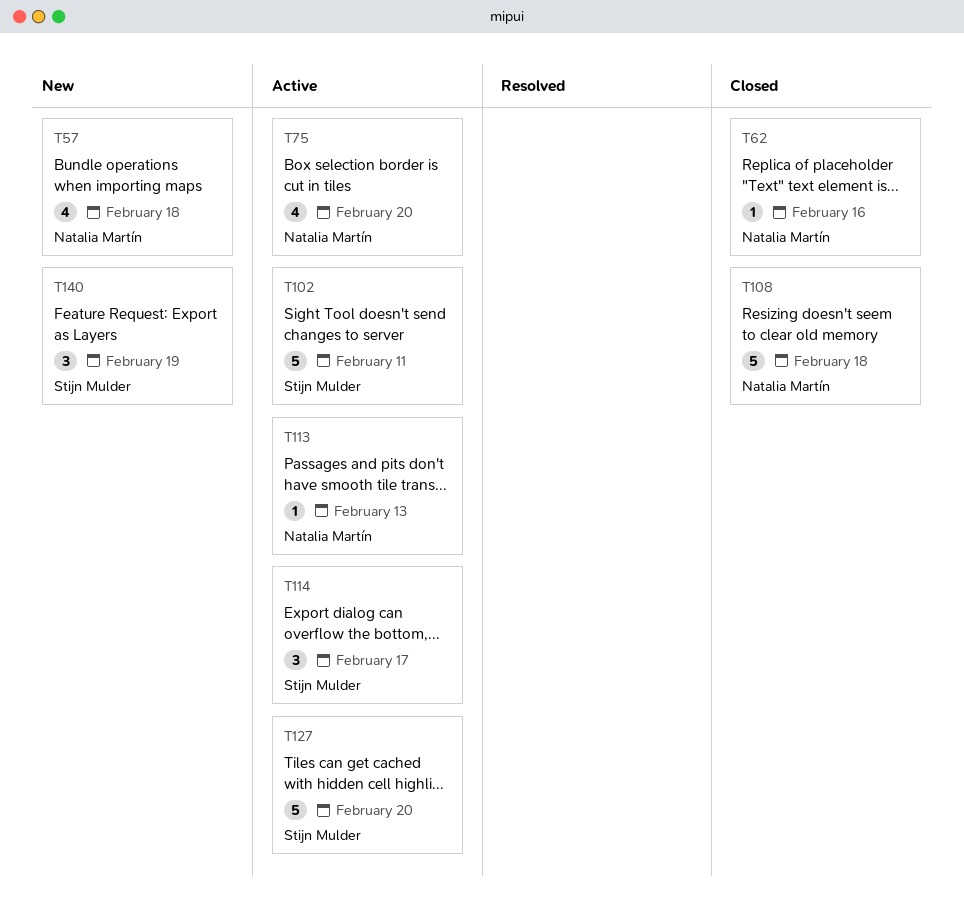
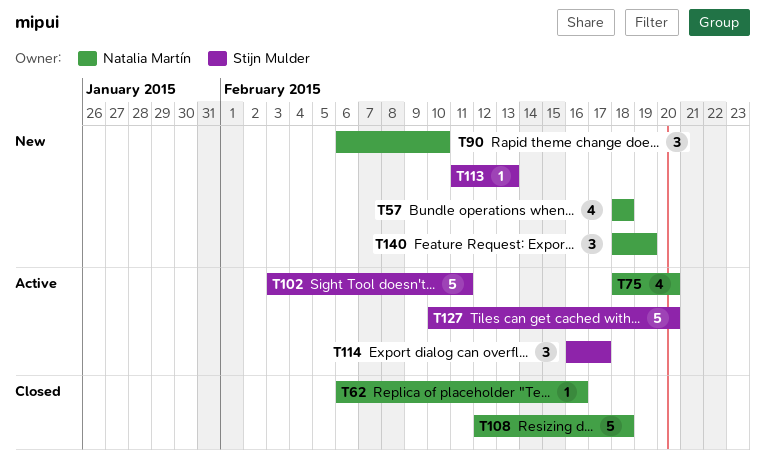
T90: none -> present
T113, status: Active -> New
T113, owner: Natalia Martín -> Stijn Mulder
T140, owner: Stijn Mulder -> Natalia Martín

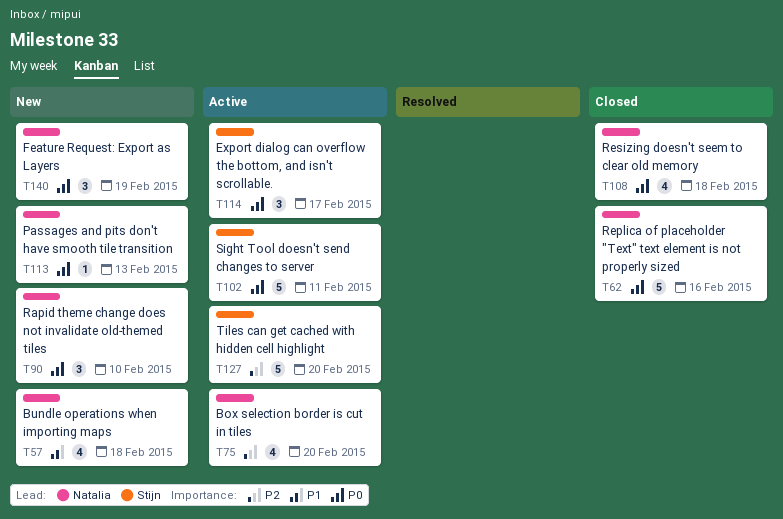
T62, estimate: 1 -> 5
T108, estimate: 5 -> 4
T113, owner: Stijn Mulder -> Natalia Martín

